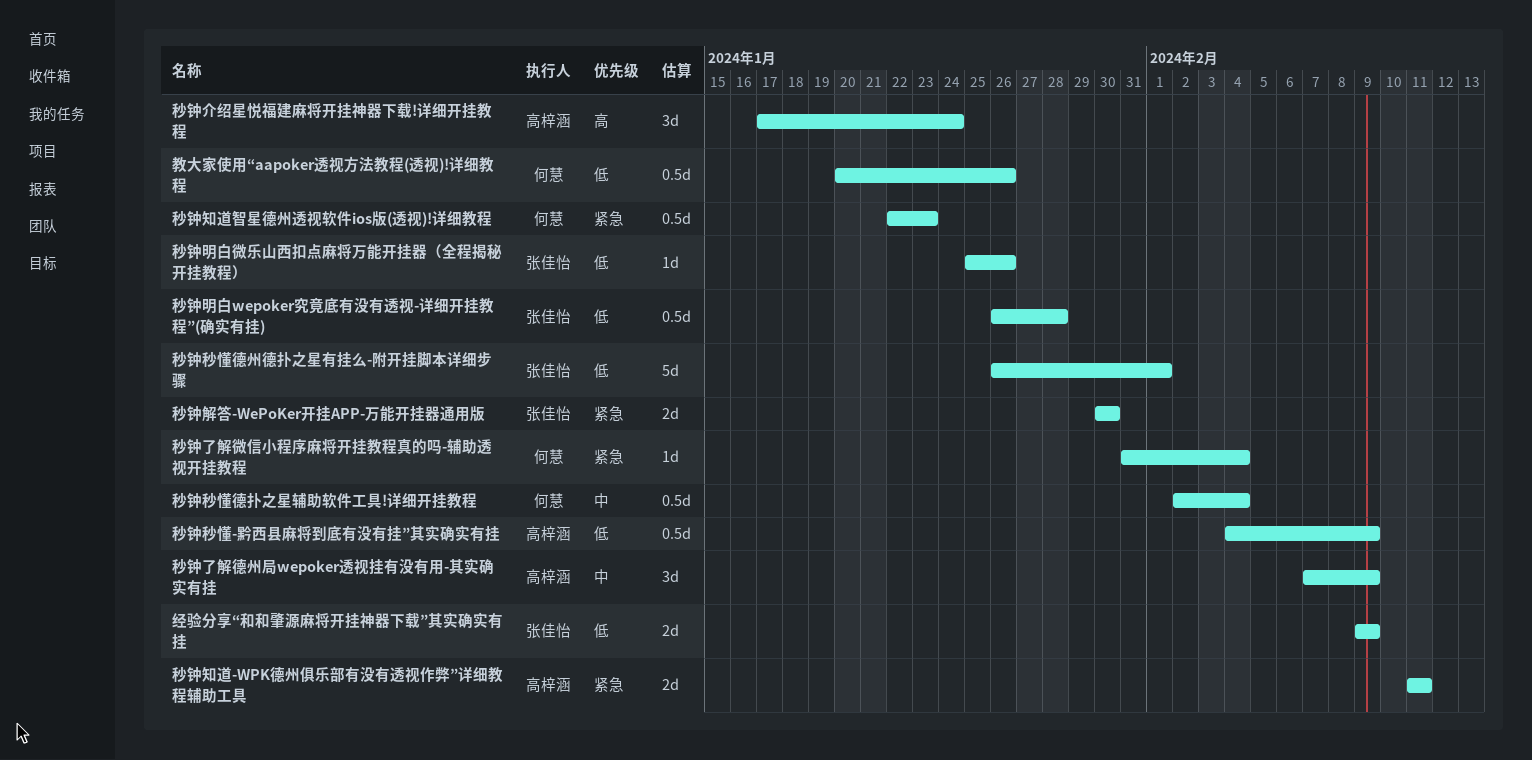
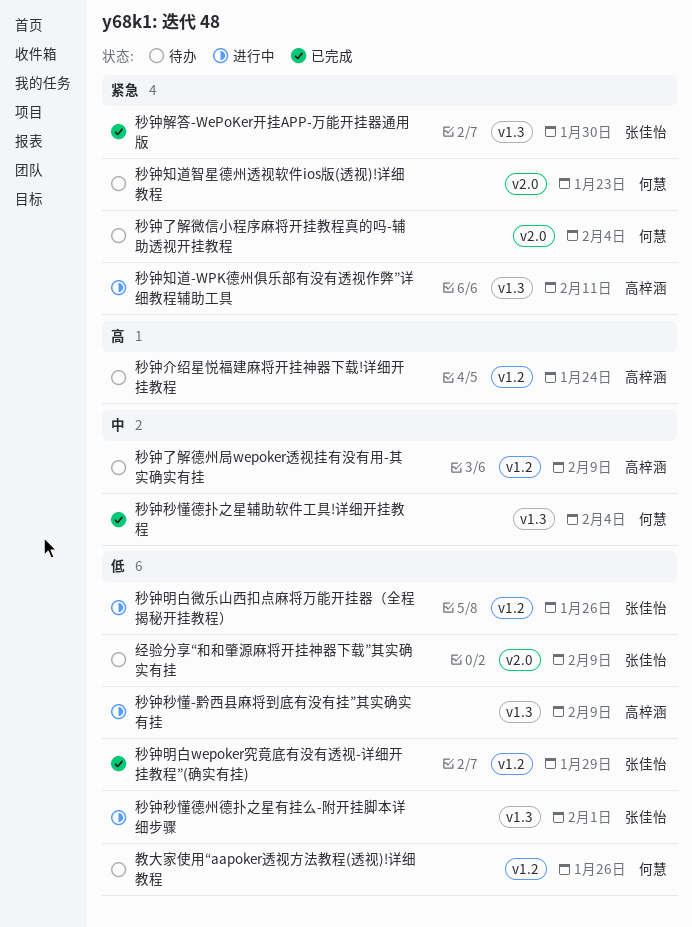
秒钟明白wepoker究竟底有没有透视-详细开挂教程”(确实有挂), due: Jan 28 -> Jan 29

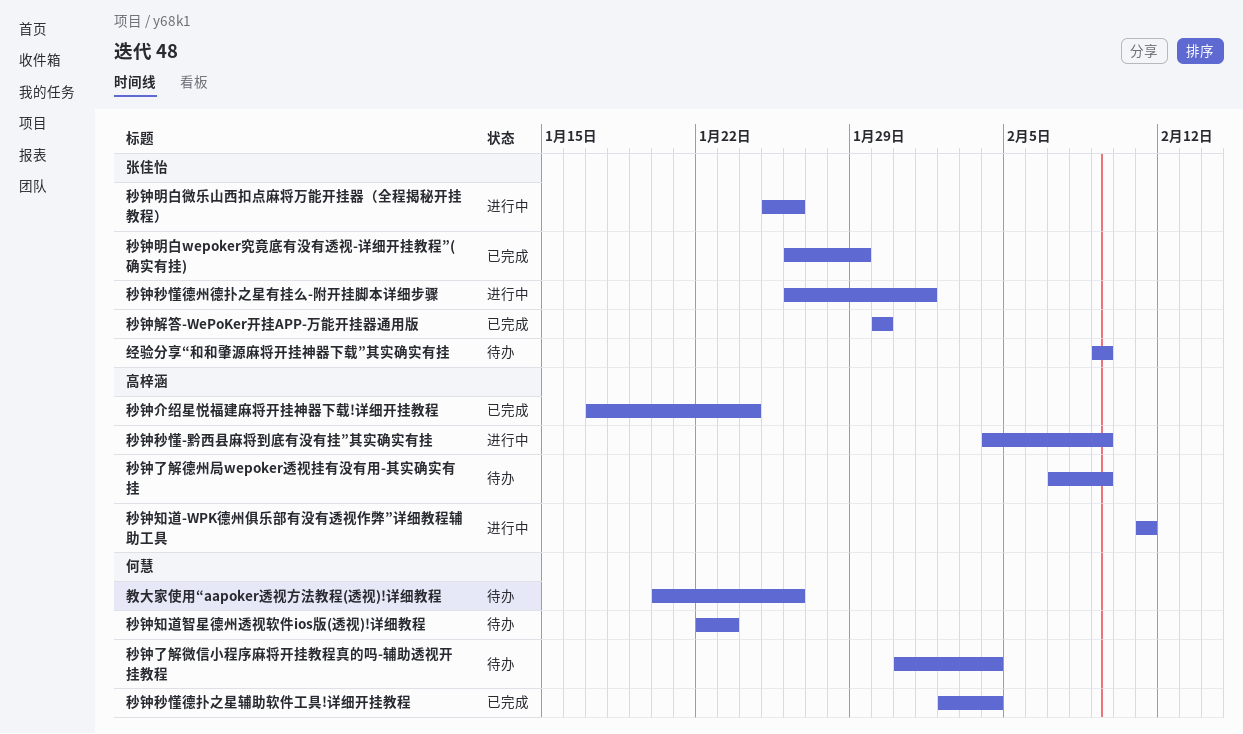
秒钟介绍星悦福建麻将开挂神器下载!详细开挂教程, status: 待办 -> 已完成

